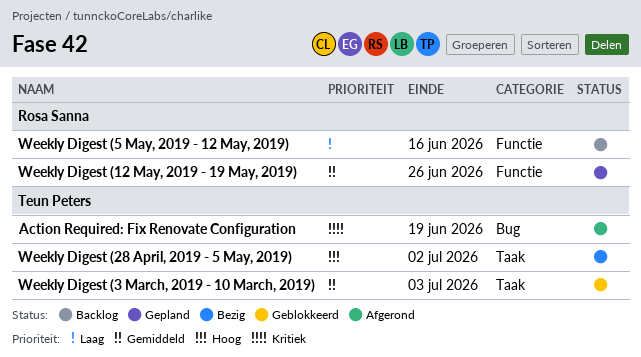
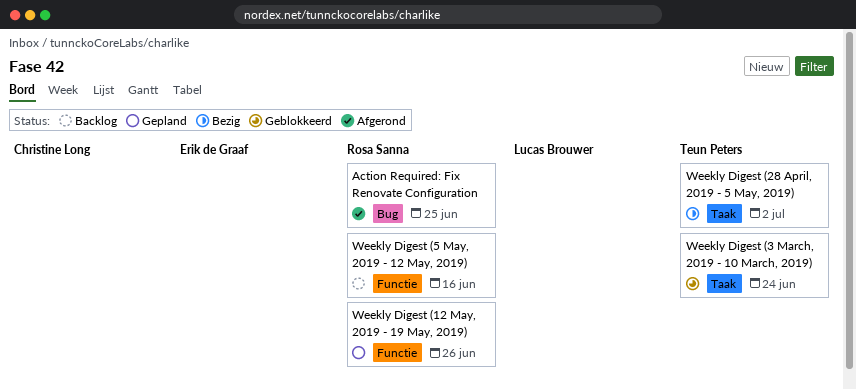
Action Required: Fix Renovate Configuration, owner: Teun Peters -> Rosa Sanna
Action Required: Fix Renovate Configuration, due: Jun 19 -> Jun 25
Weekly Digest (3 March, 2019 - 10 March, 2019), due: Jul 3 -> Jun 24

